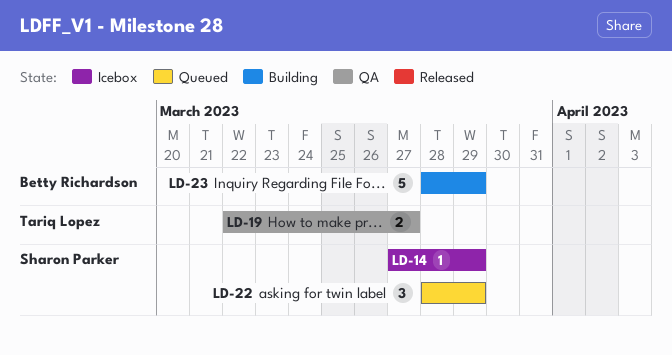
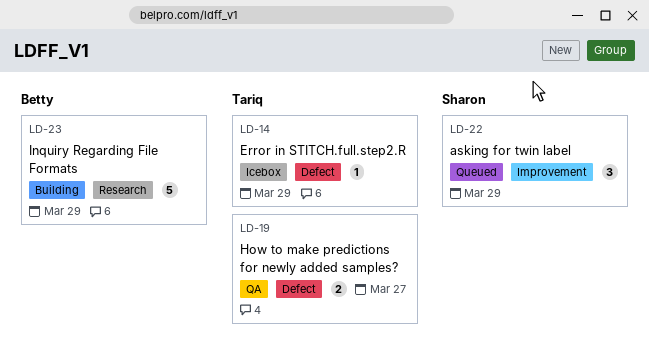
LD-14, owner: Sharon Parker -> Tariq Lopez

